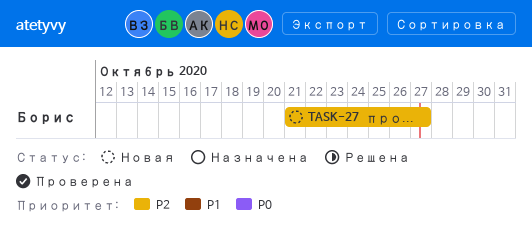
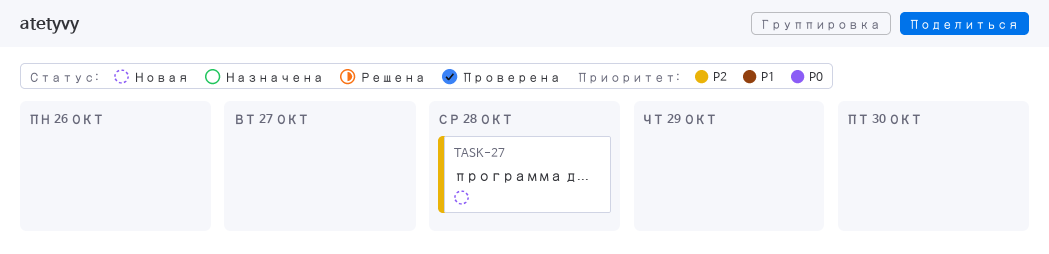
TASK-27, due: Oct 27 -> Oct 28

